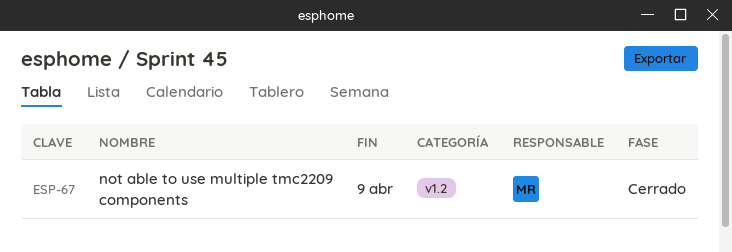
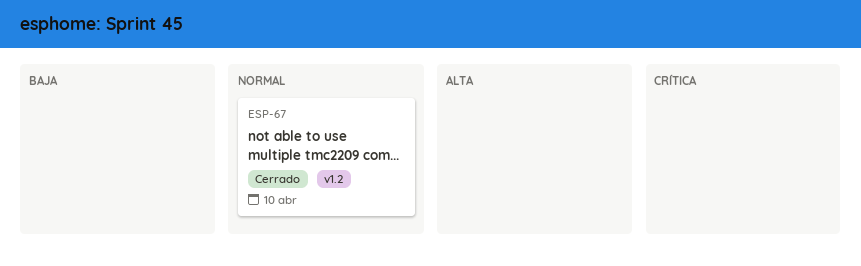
ESP-67, due: Apr 9 -> Apr 10

